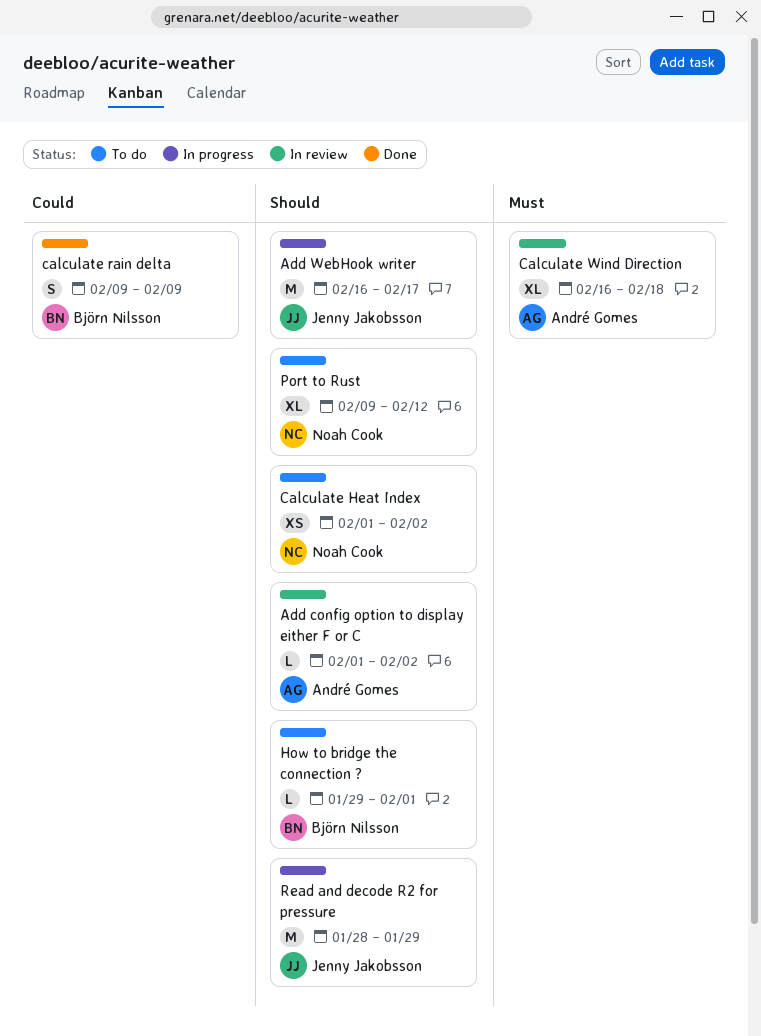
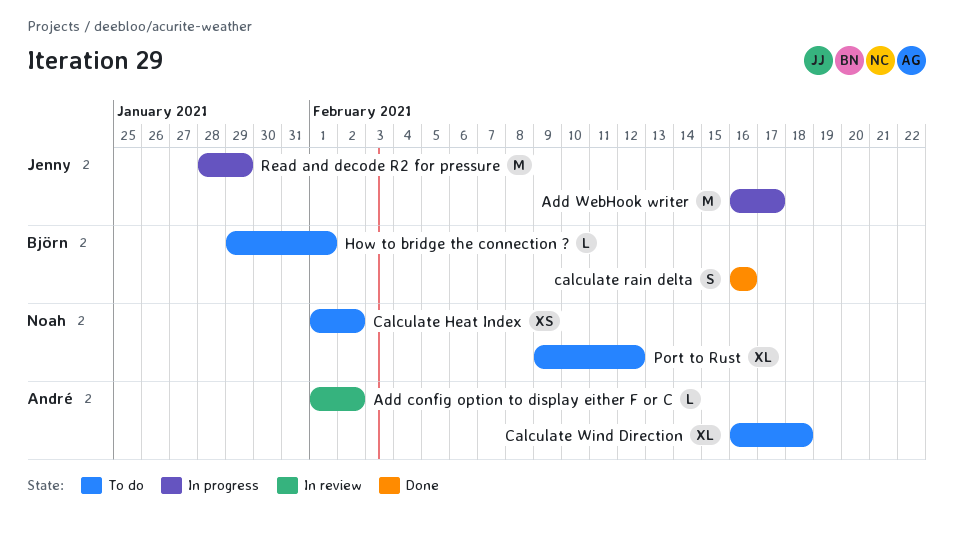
calculate rain delta, start: Feb 9 -> Feb 16
calculate rain delta, due: Feb 9 -> Feb 16
Calculate Wind Direction, status: In review -> To do

